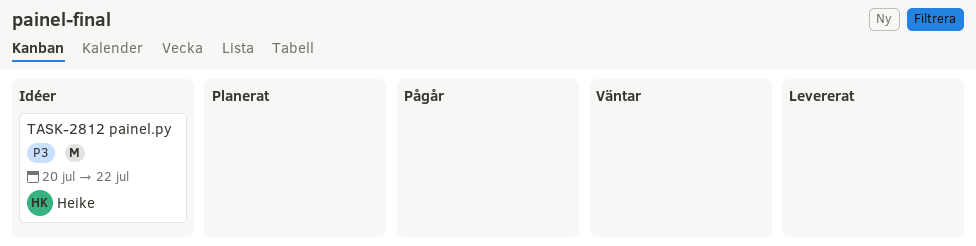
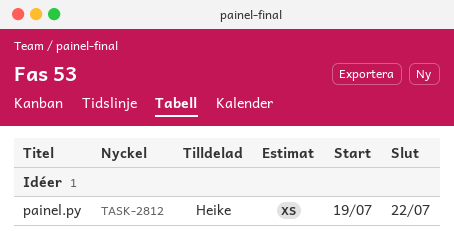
TASK-2812, estimate: M -> XS
TASK-2812, start: Jul 20 -> Jul 19

